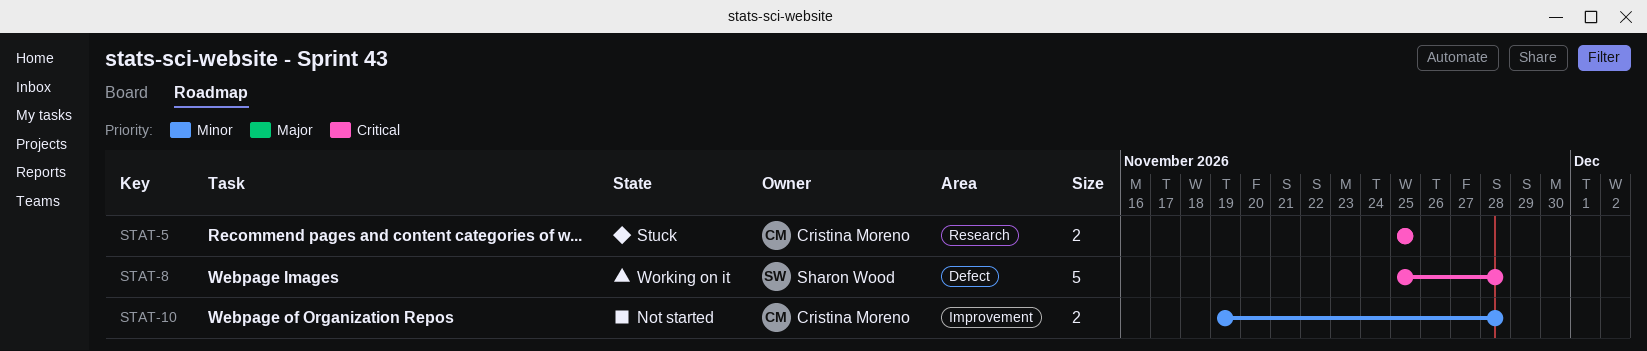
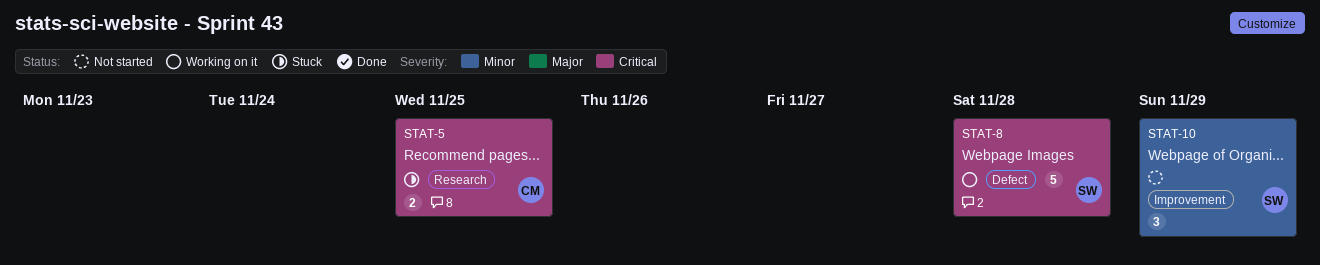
STAT-10, owner: Cristina Moreno -> Sharon Wood
STAT-10, estimate: 2 -> 3
STAT-10, due: Nov 28 -> Nov 29

